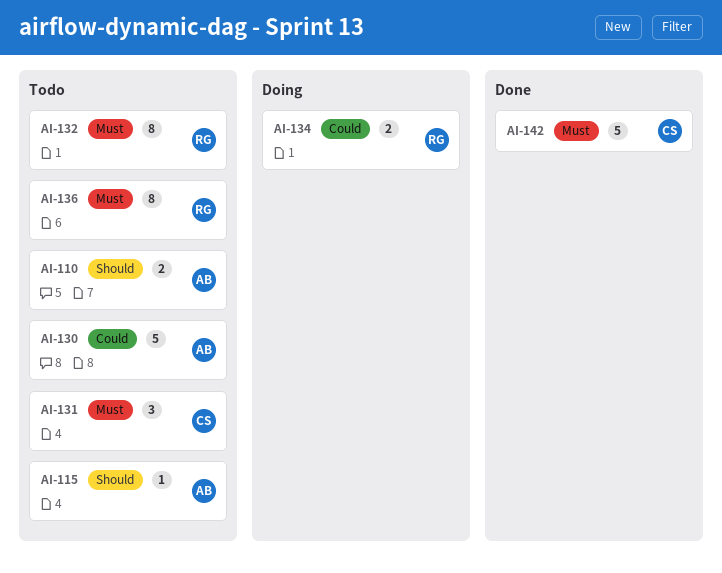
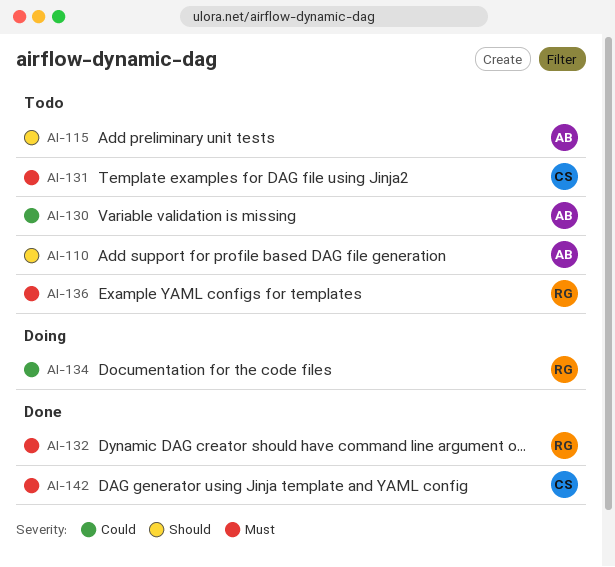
AI-132, status: Todo -> Done

